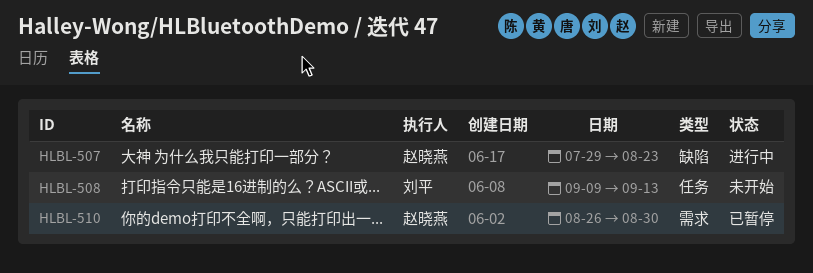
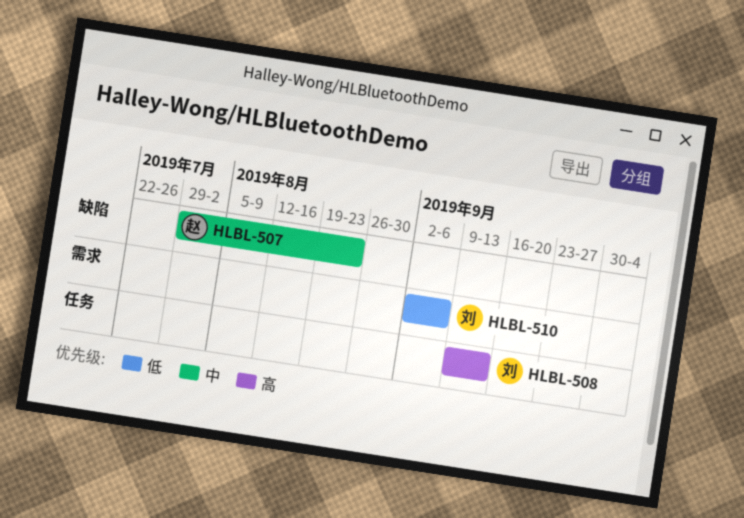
HLBL-510, owner: 赵晓燕 -> 刘平
HLBL-510, start: Aug 26 -> Sep 2
HLBL-510, due: Aug 30 -> Sep 6

